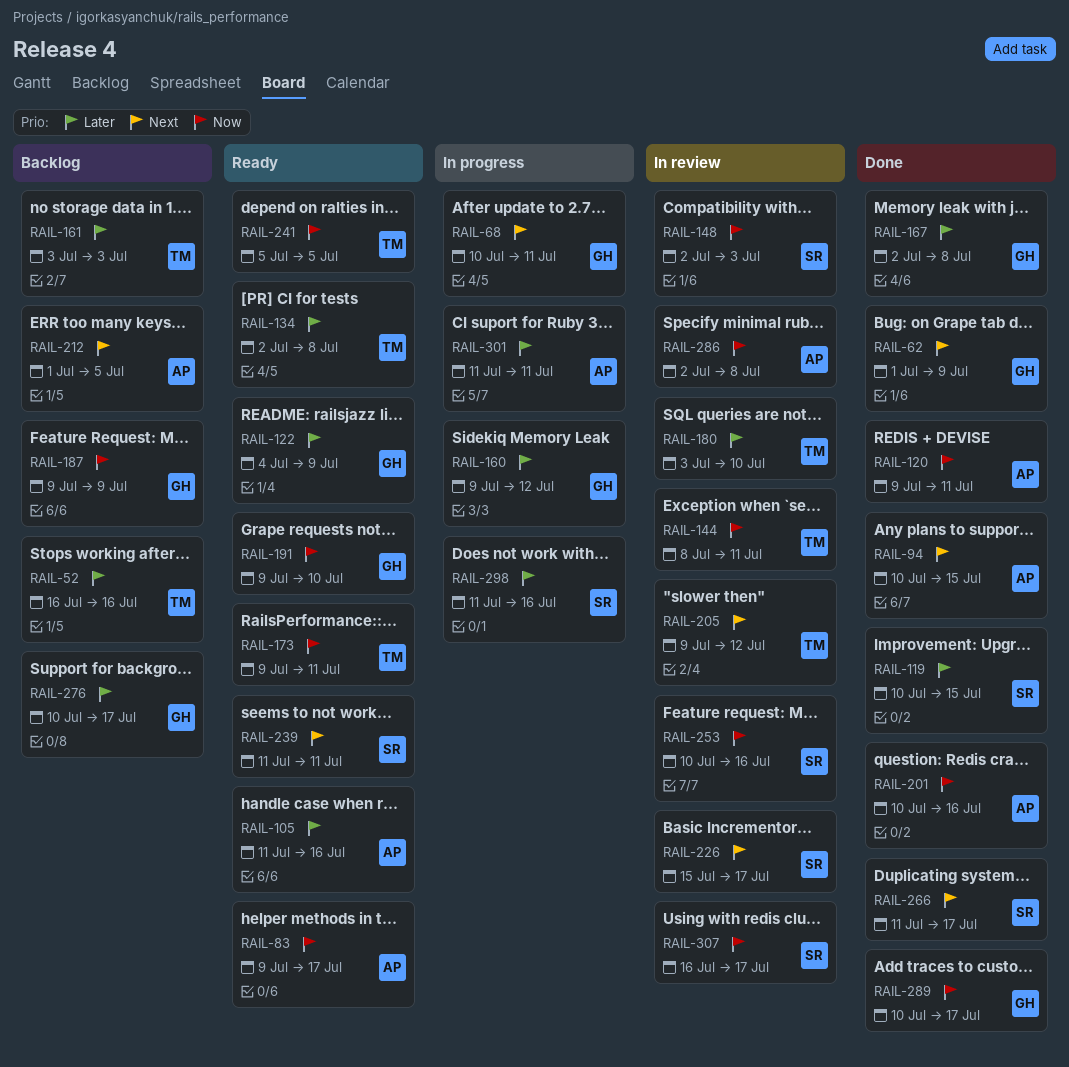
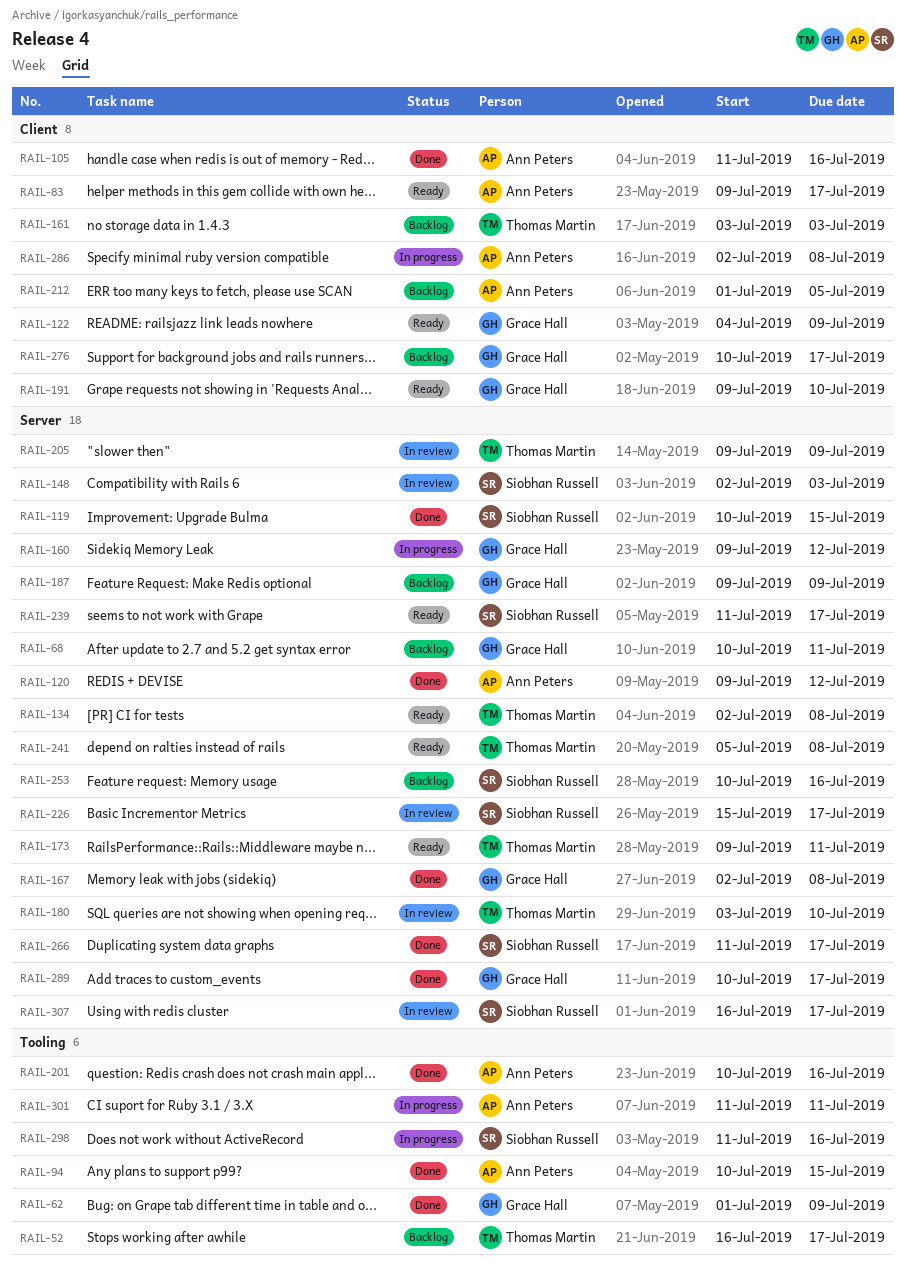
RAIL-52, due: Jul 16 -> Jul 17
RAIL-68, status: In progress -> Backlog
RAIL-105, status: Ready -> Done
RAIL-120, due: Jul 11 -> Jul 12
RAIL-144: present -> none
RAIL-205, due: Jul 12 -> Jul 9
RAIL-239, due: Jul 11 -> Jul 17
RAIL-241, due: Jul 5 -> Jul 8
RAIL-253, status: In review -> Backlog
RAIL-286, status: In review -> In progress

